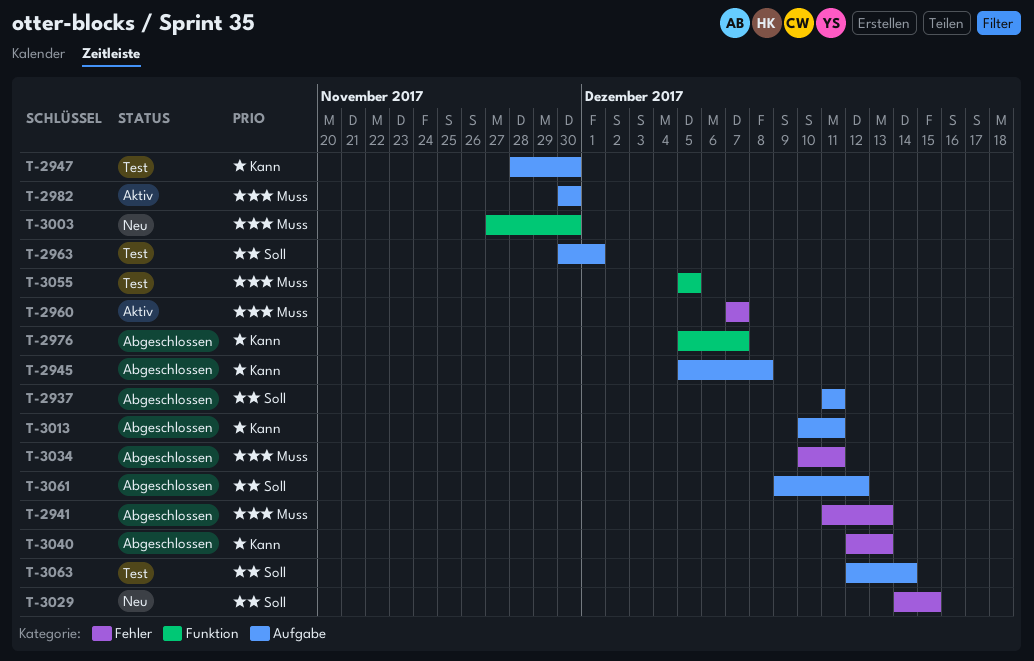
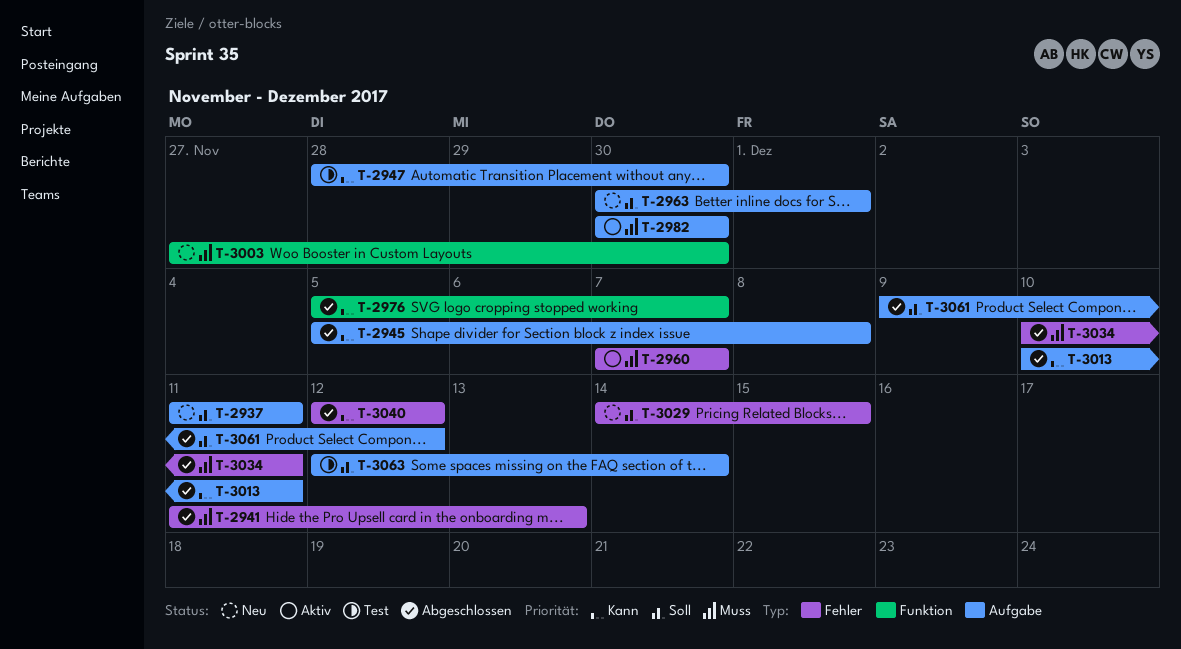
T-2937, status: Abgeschlossen -> Neu
T-2963, status: Test -> Neu
T-3040, due: Dec 13 -> Dec 12
T-3055: present -> none

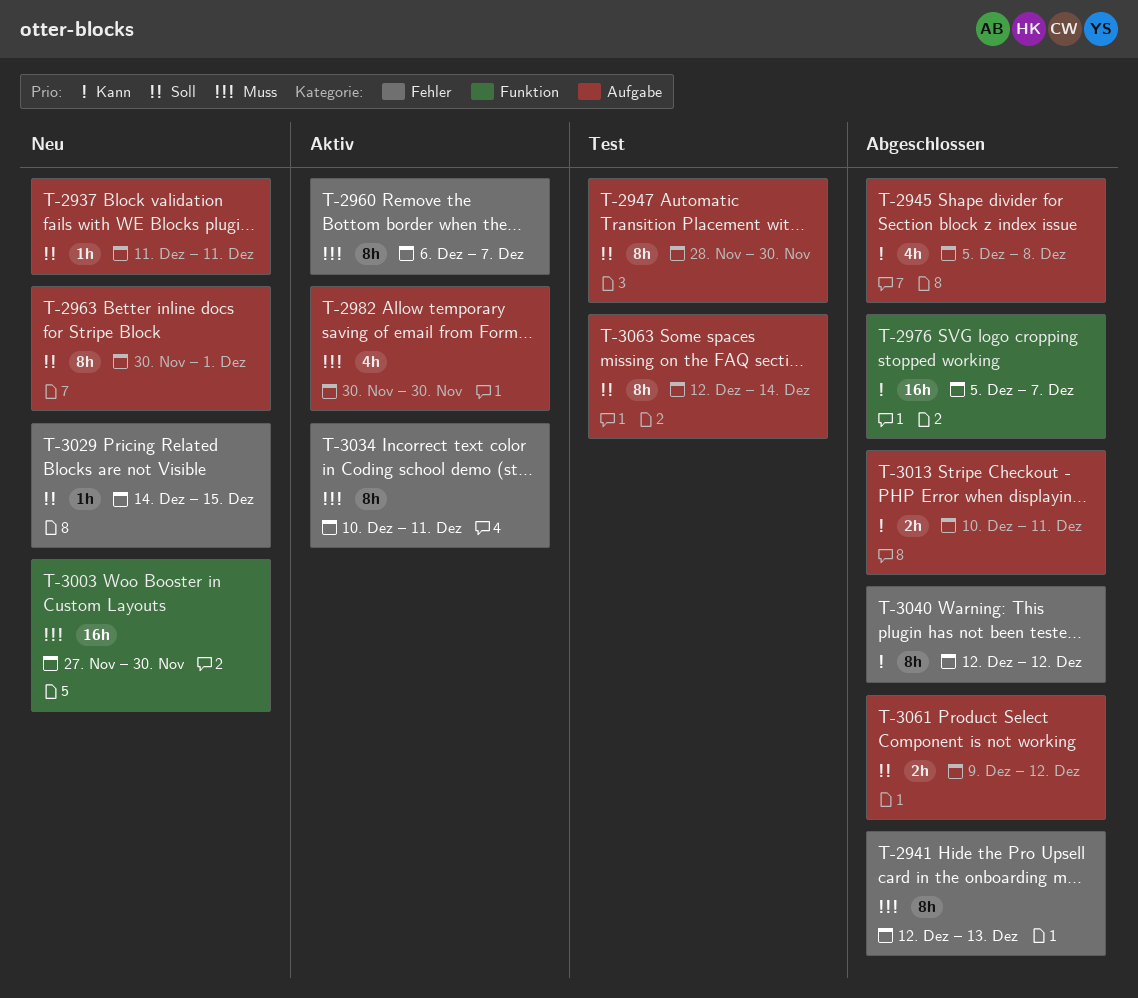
T-2941, start: Dec 11 -> Dec 12
T-2947, priority: Kann -> Soll
T-2960, start: Dec 7 -> Dec 6
T-3034, status: Abgeschlossen -> Aktiv

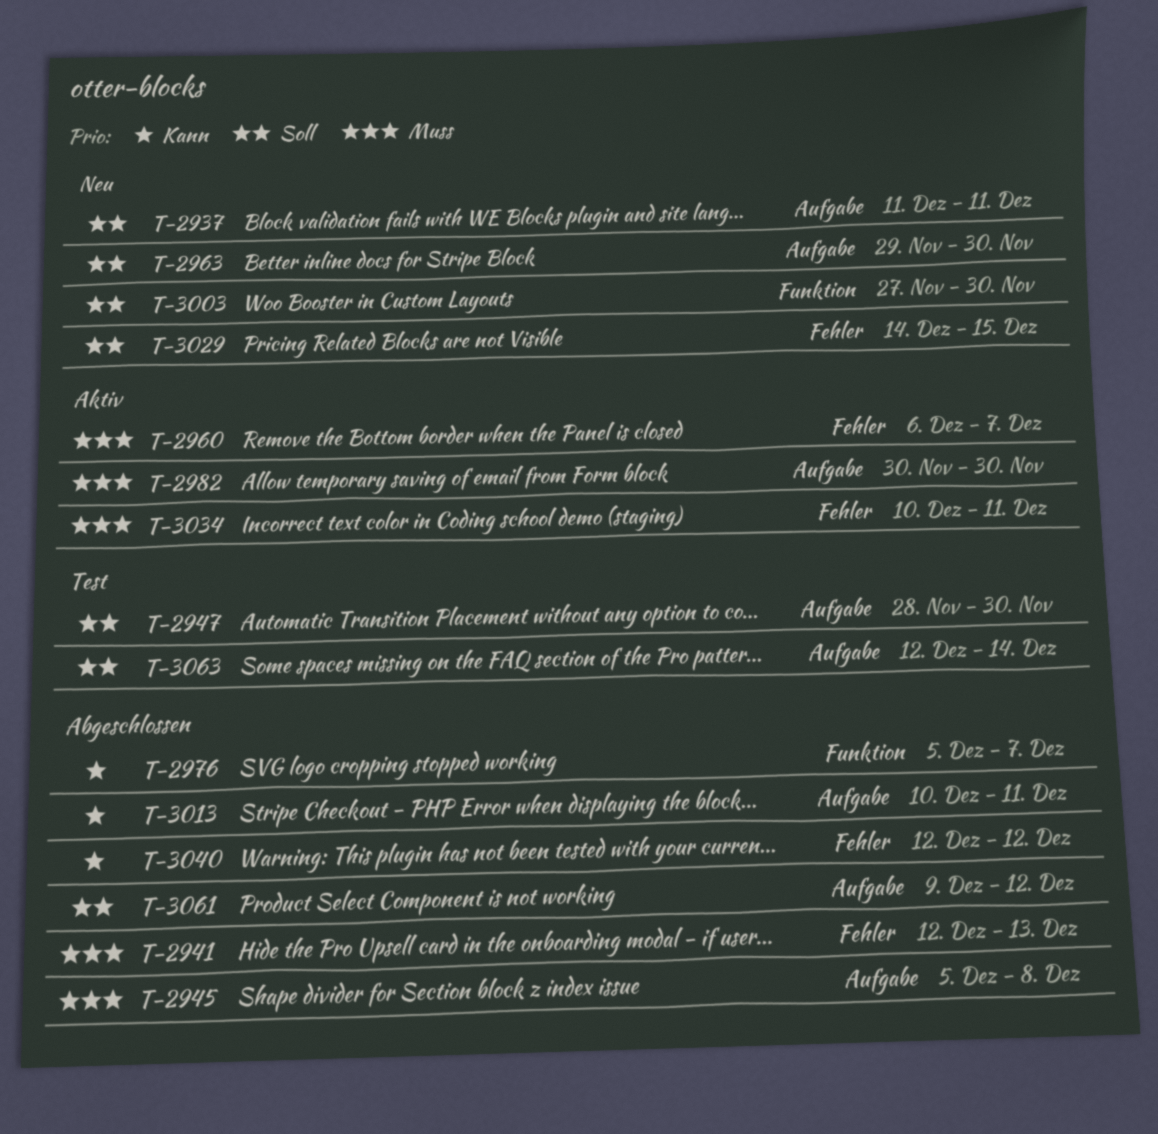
T-2945, priority: Kann -> Muss
T-2963, start: Nov 30 -> Nov 29
T-2963, due: Dec 1 -> Nov 30
T-3003, priority: Muss -> Soll

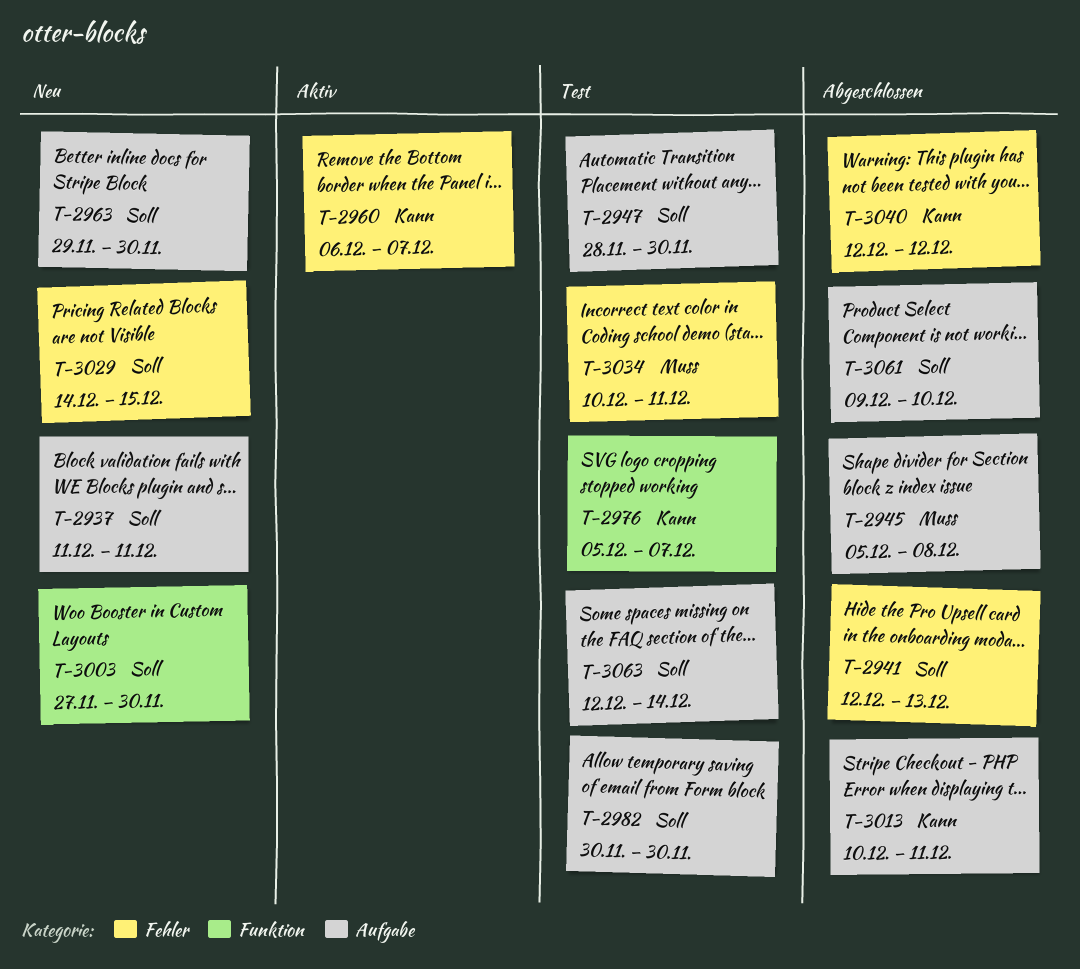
T-2941, priority: Muss -> Soll
T-2960, priority: Muss -> Kann
T-2976, status: Abgeschlossen -> Test
T-2982, status: Aktiv -> Test
T-2982, priority: Muss -> Soll
T-3034, status: Aktiv -> Test
T-3061, due: Dec 12 -> Dec 10

